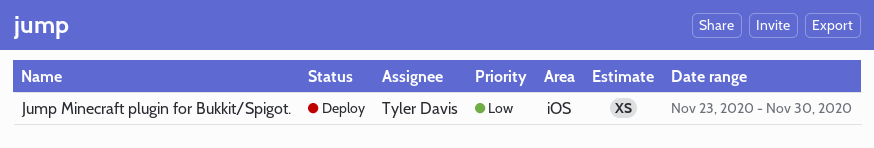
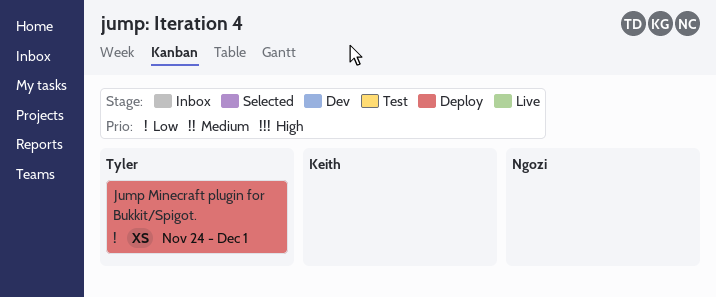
Jump Minecraft plugin for Bukkit/Spigot., start: Nov 23 -> Nov 24
Jump Minecraft plugin for Bukkit/Spigot., due: Nov 30 -> Dec 1

